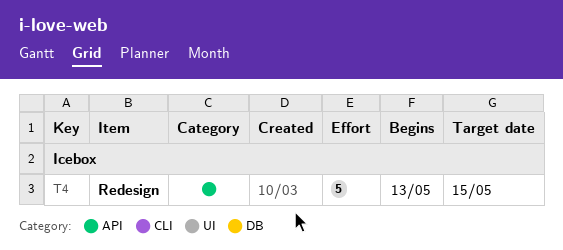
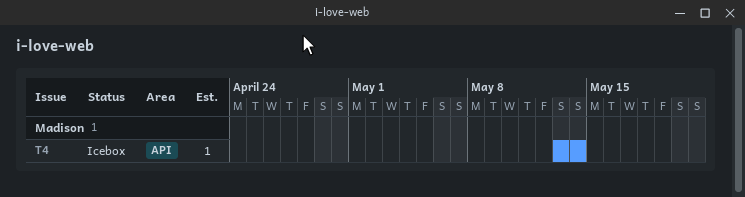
T4, estimate: 5 -> 1
T4, due: May 15 -> May 14

